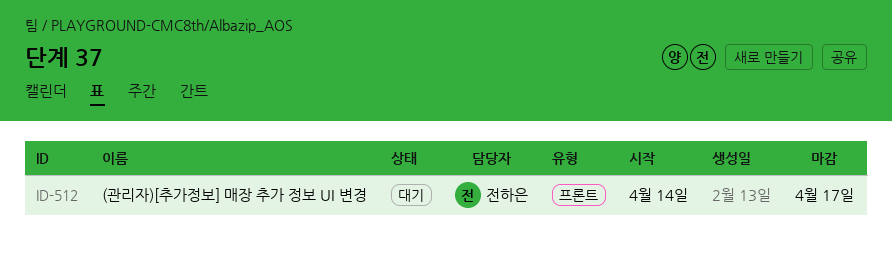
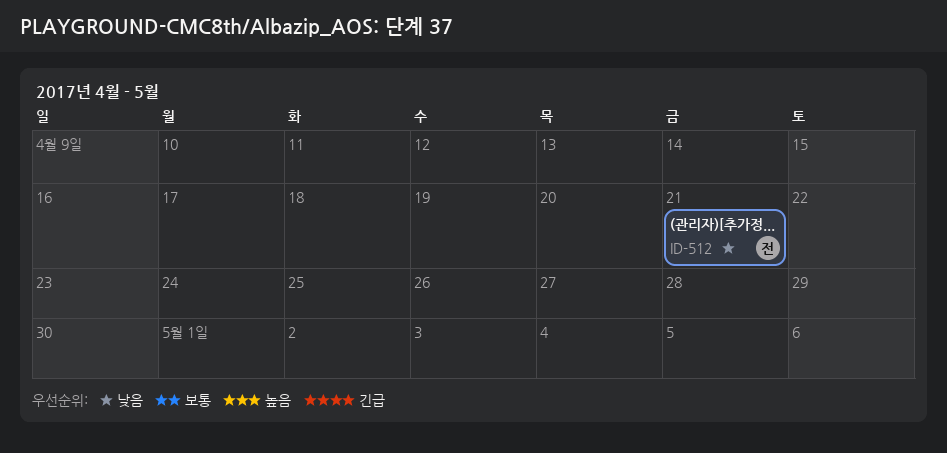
ID-512, due: Apr 17 -> Apr 21

